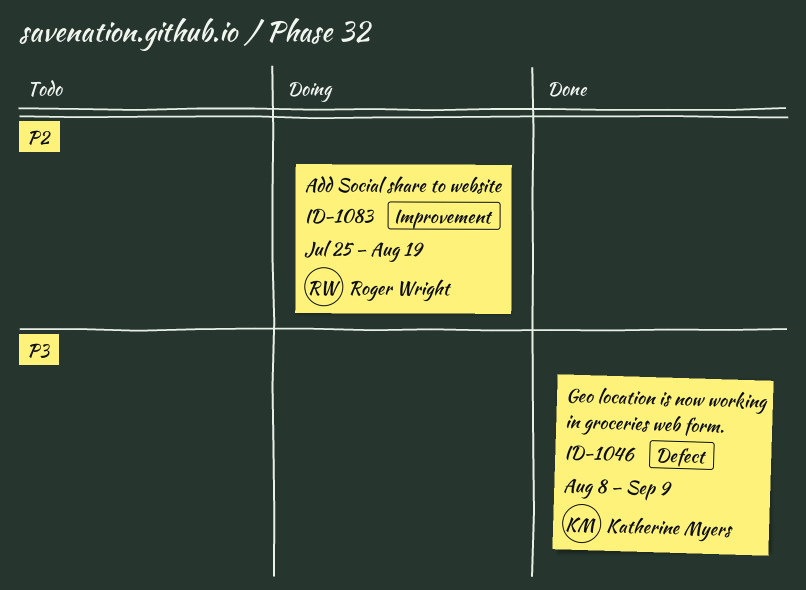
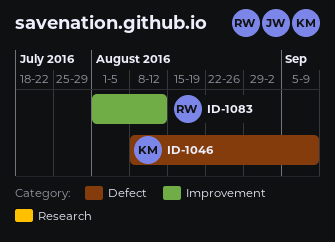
ID-1083, start: Jul 25 -> Aug 1
ID-1083, due: Aug 19 -> Aug 12

